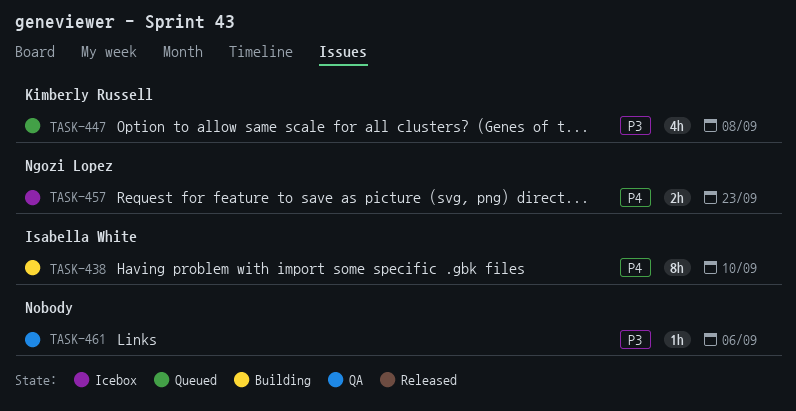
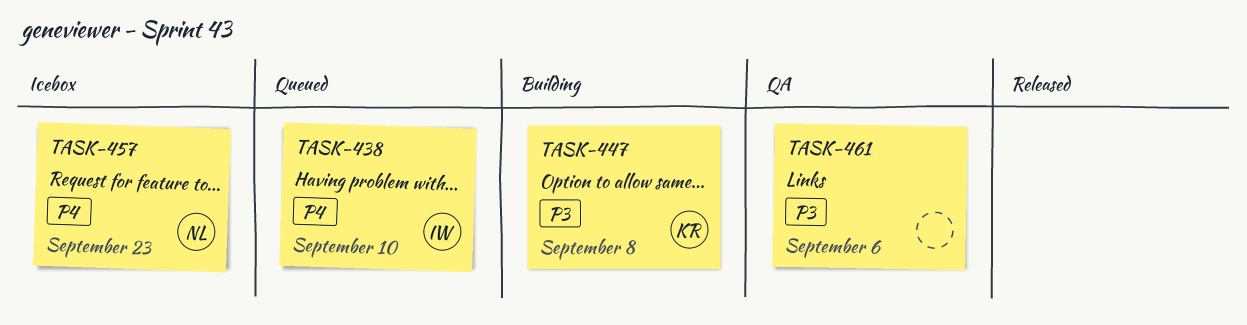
TASK-438, status: Building -> Queued
TASK-447, status: Queued -> Building

